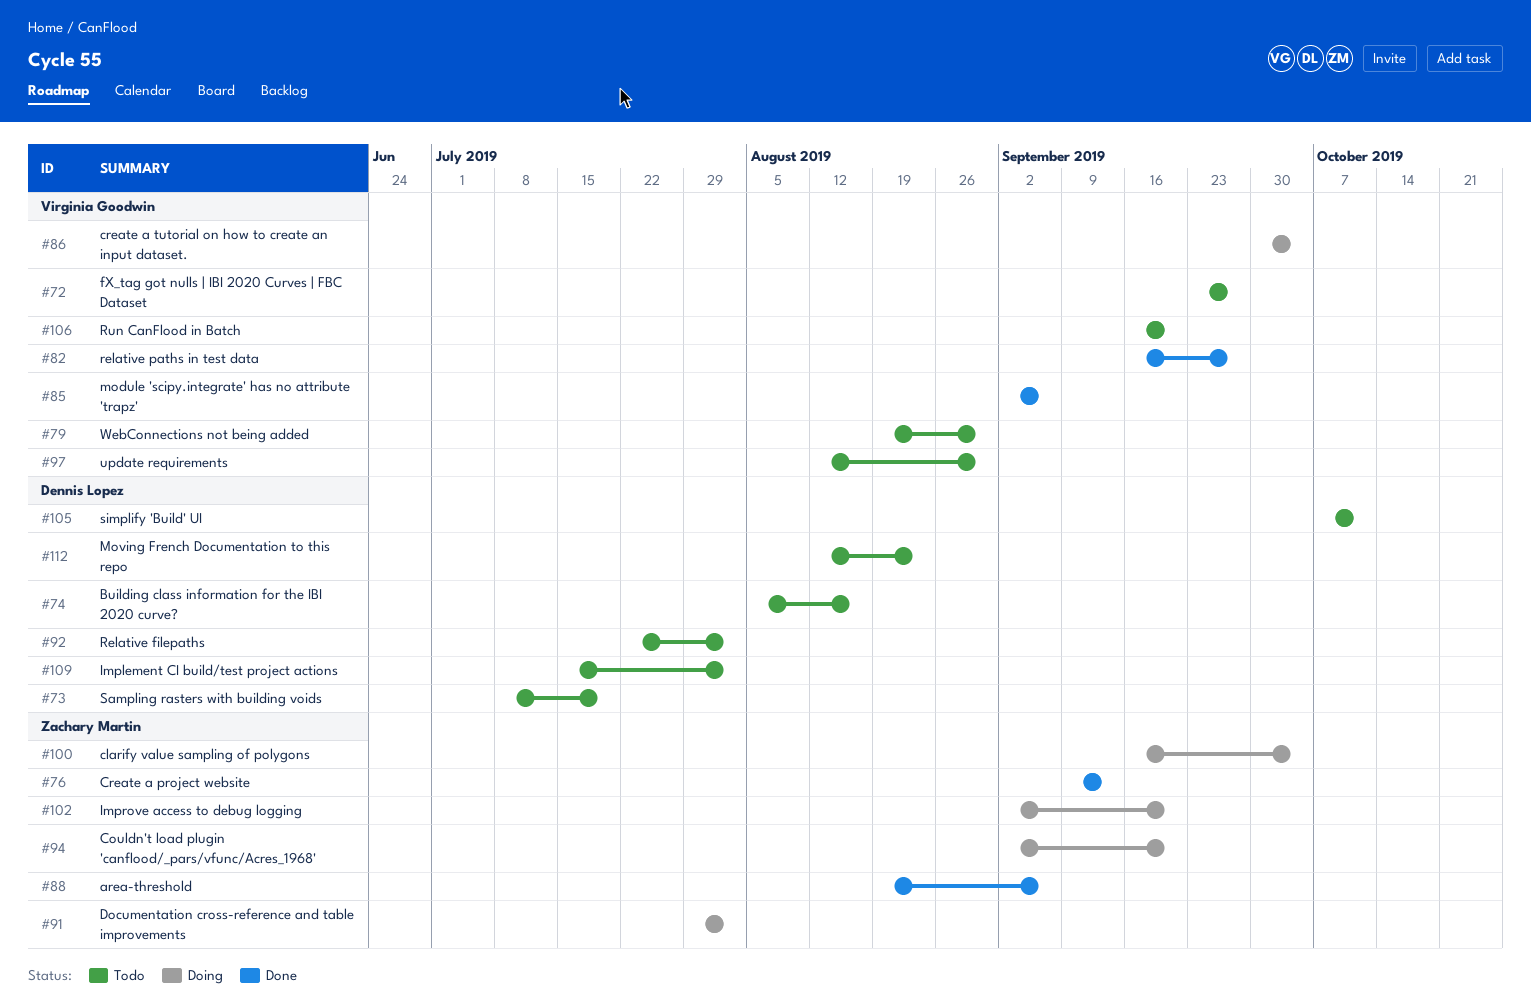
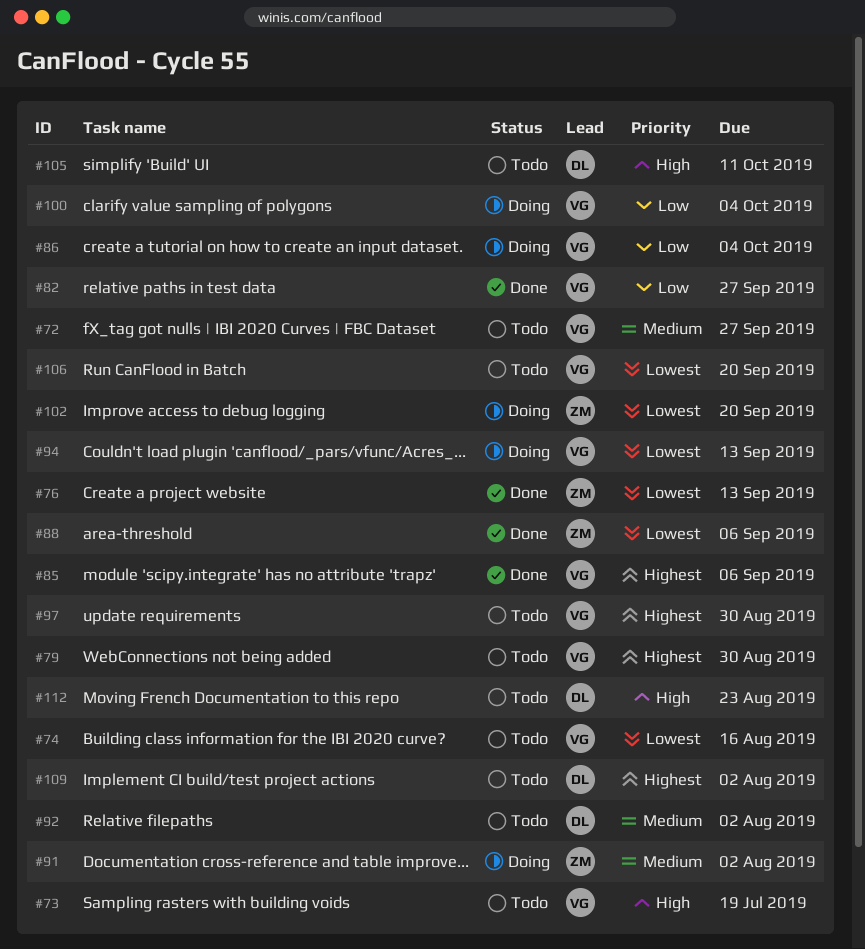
#73, owner: Dennis Lopez -> Virginia Goodwin
#74, owner: Dennis Lopez -> Virginia Goodwin
#94, owner: Zachary Martin -> Virginia Goodwin
#94, due: Sep 20 -> Sep 13
#100, owner: Zachary Martin -> Virginia Goodwin

